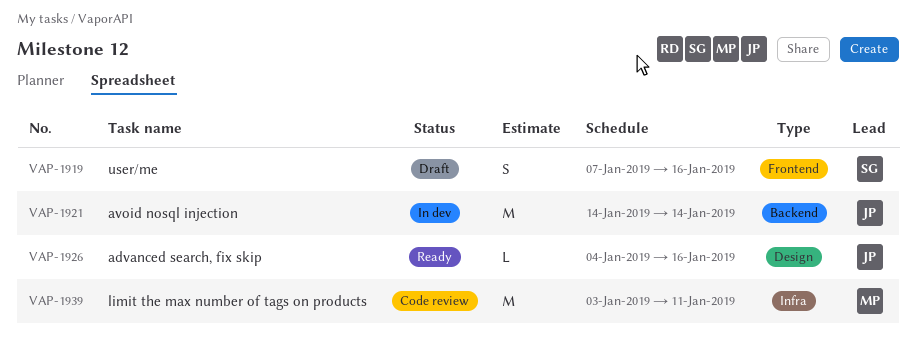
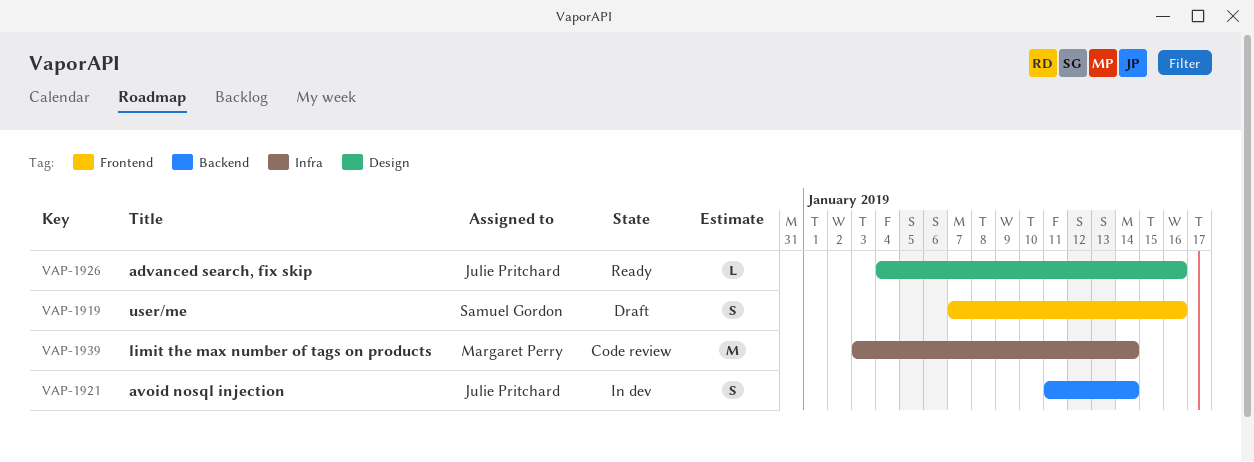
VAP-1921, estimate: M -> S
VAP-1921, start: Jan 14 -> Jan 11
VAP-1939, due: Jan 11 -> Jan 14

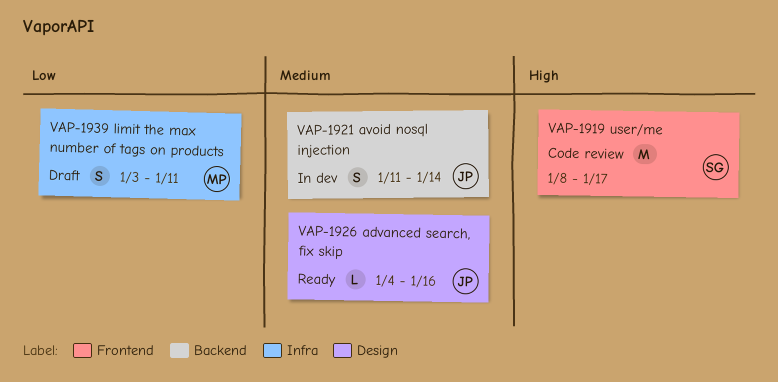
VAP-1919, status: Draft -> Code review
VAP-1919, estimate: S -> M
VAP-1919, start: Jan 7 -> Jan 8
VAP-1919, due: Jan 16 -> Jan 17
VAP-1939, status: Code review -> Draft
VAP-1939, estimate: M -> S
VAP-1939, due: Jan 14 -> Jan 11

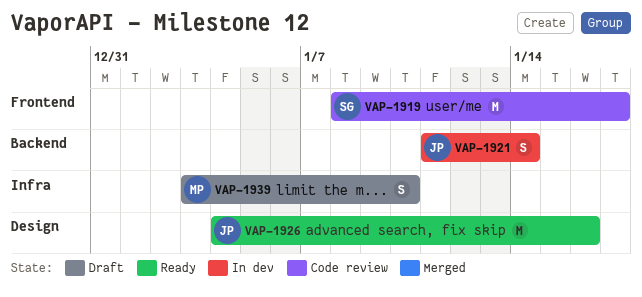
VAP-1926, estimate: L -> M
VAP-1939, due: Jan 11 -> Jan 10

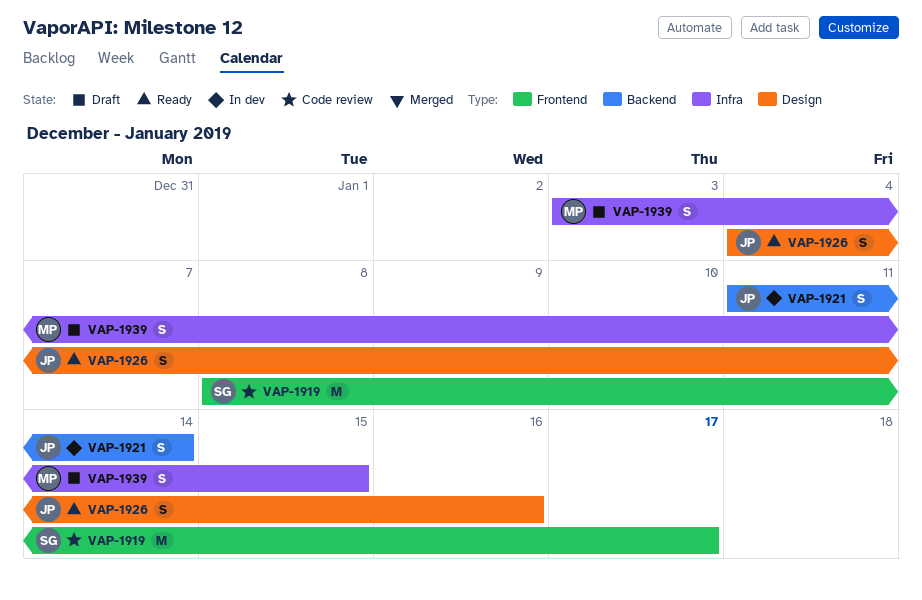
VAP-1926, estimate: M -> S
VAP-1939, due: Jan 10 -> Jan 15

